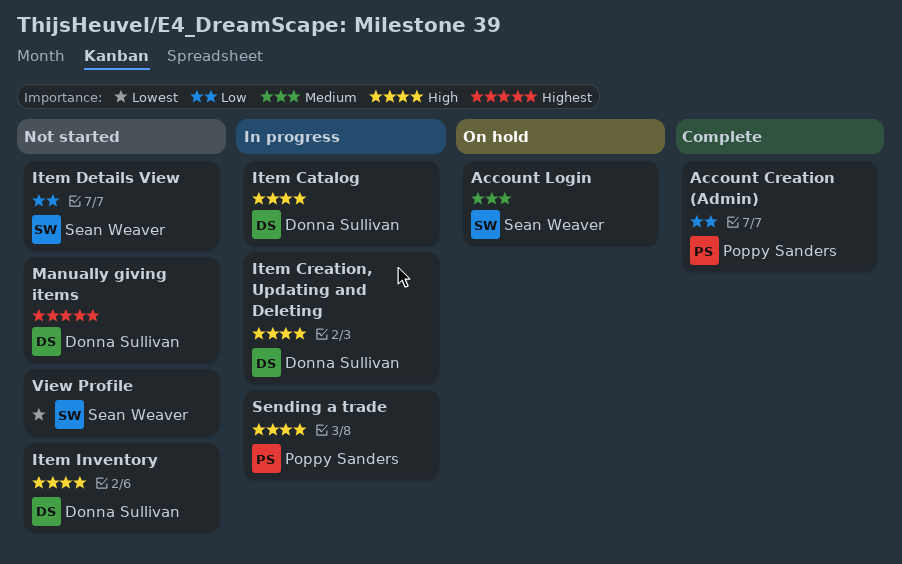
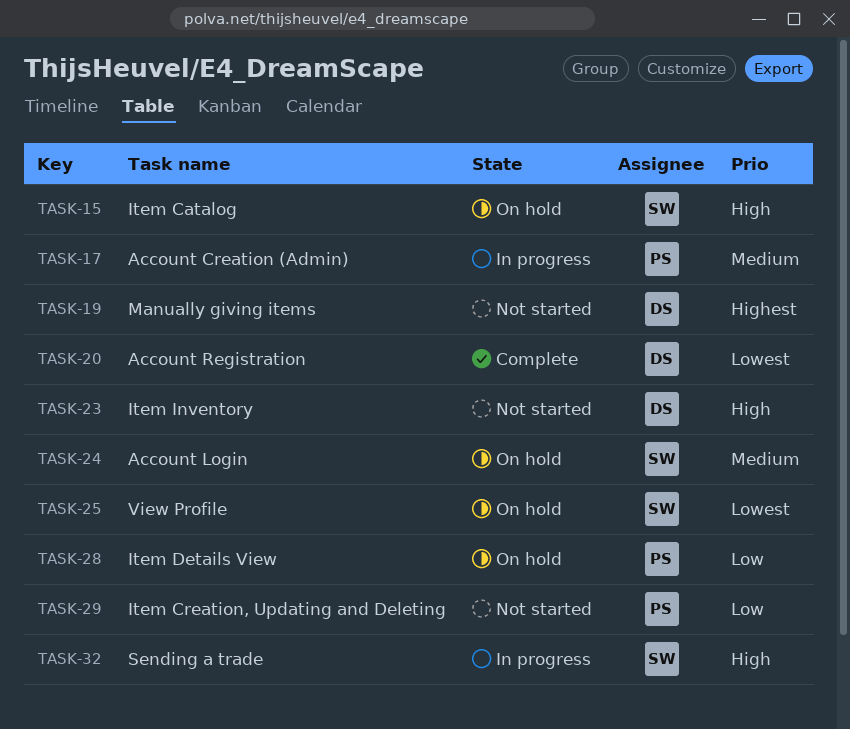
Account Creation (Admin), status: Complete -> In progress
Account Creation (Admin), priority: Low -> Medium
Account Registration: none -> present
Item Catalog, status: In progress -> On hold
Item Catalog, owner: Donna Sullivan -> Sean Weaver
Item Creation, Updating and Deleting, status: In progress -> Not started
Item Creation, Updating and Deleting, owner: Donna Sullivan -> Poppy Sanders
Item Creation, Updating and Deleting, priority: High -> Low
Item Details View, status: Not started -> On hold
Item Details View, owner: Sean Weaver -> Poppy Sanders
Sending a trade, owner: Poppy Sanders -> Sean Weaver
View Profile, status: Not started -> On hold

